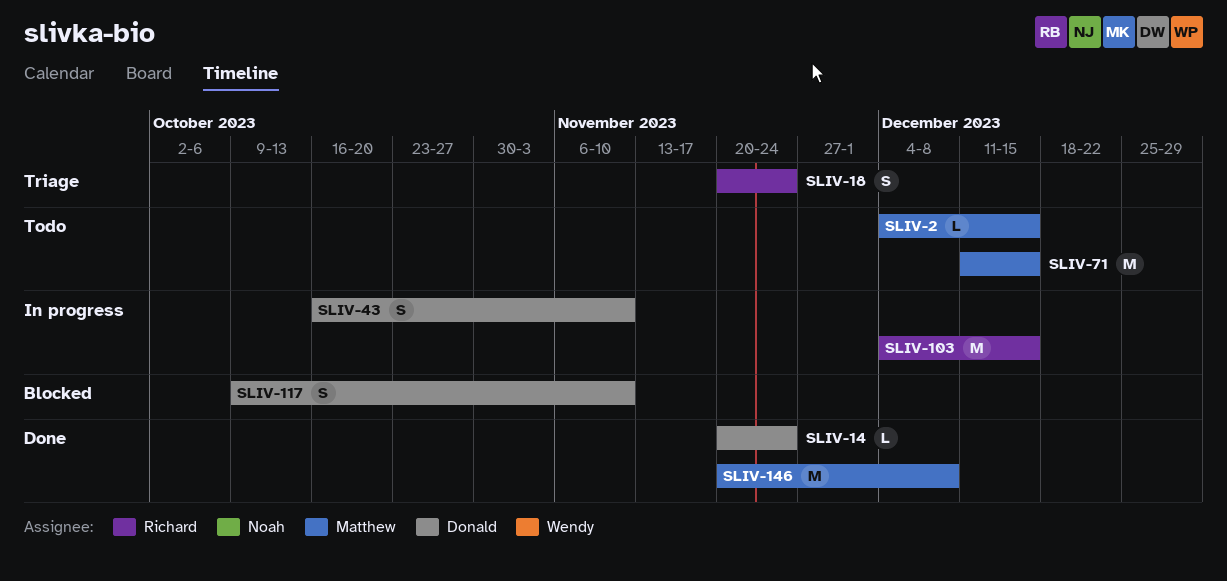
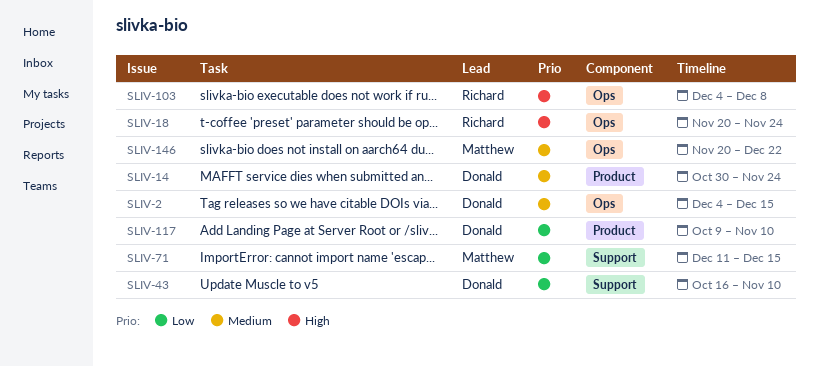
SLIV-2, owner: Matthew -> Donald
SLIV-14, start: Nov 20 -> Oct 30
SLIV-103, due: Dec 15 -> Dec 8
SLIV-146, due: Dec 8 -> Dec 22

